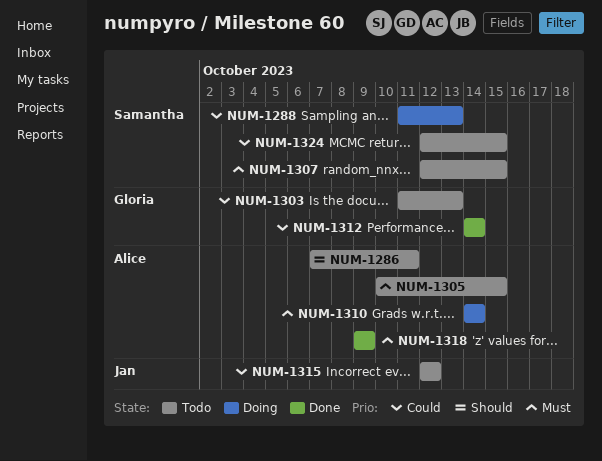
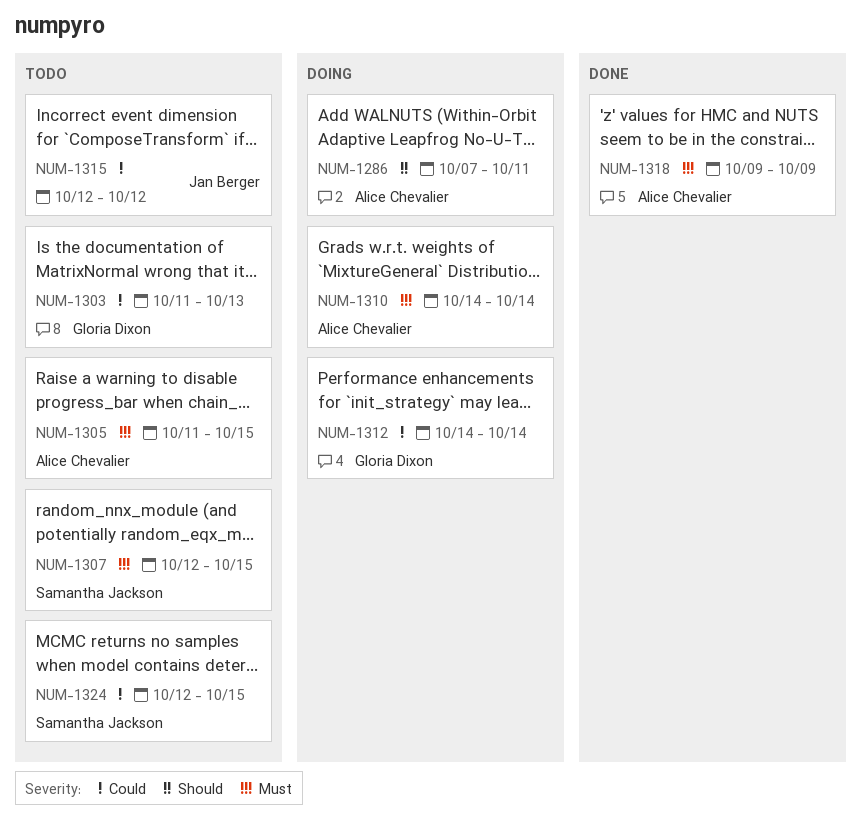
NUM-1286, status: Todo -> Doing
NUM-1288: present -> none
NUM-1305, start: Oct 10 -> Oct 11
NUM-1312, status: Done -> Doing

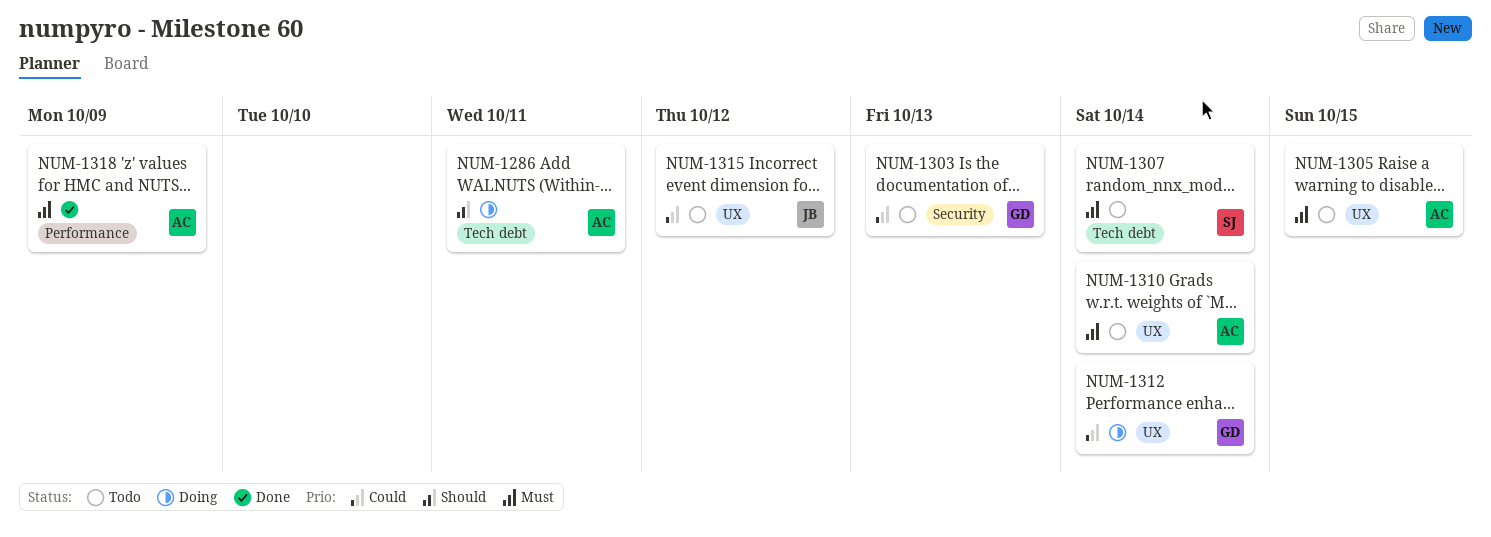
NUM-1307, due: Oct 15 -> Oct 14
NUM-1310, status: Doing -> Todo
NUM-1324: present -> none

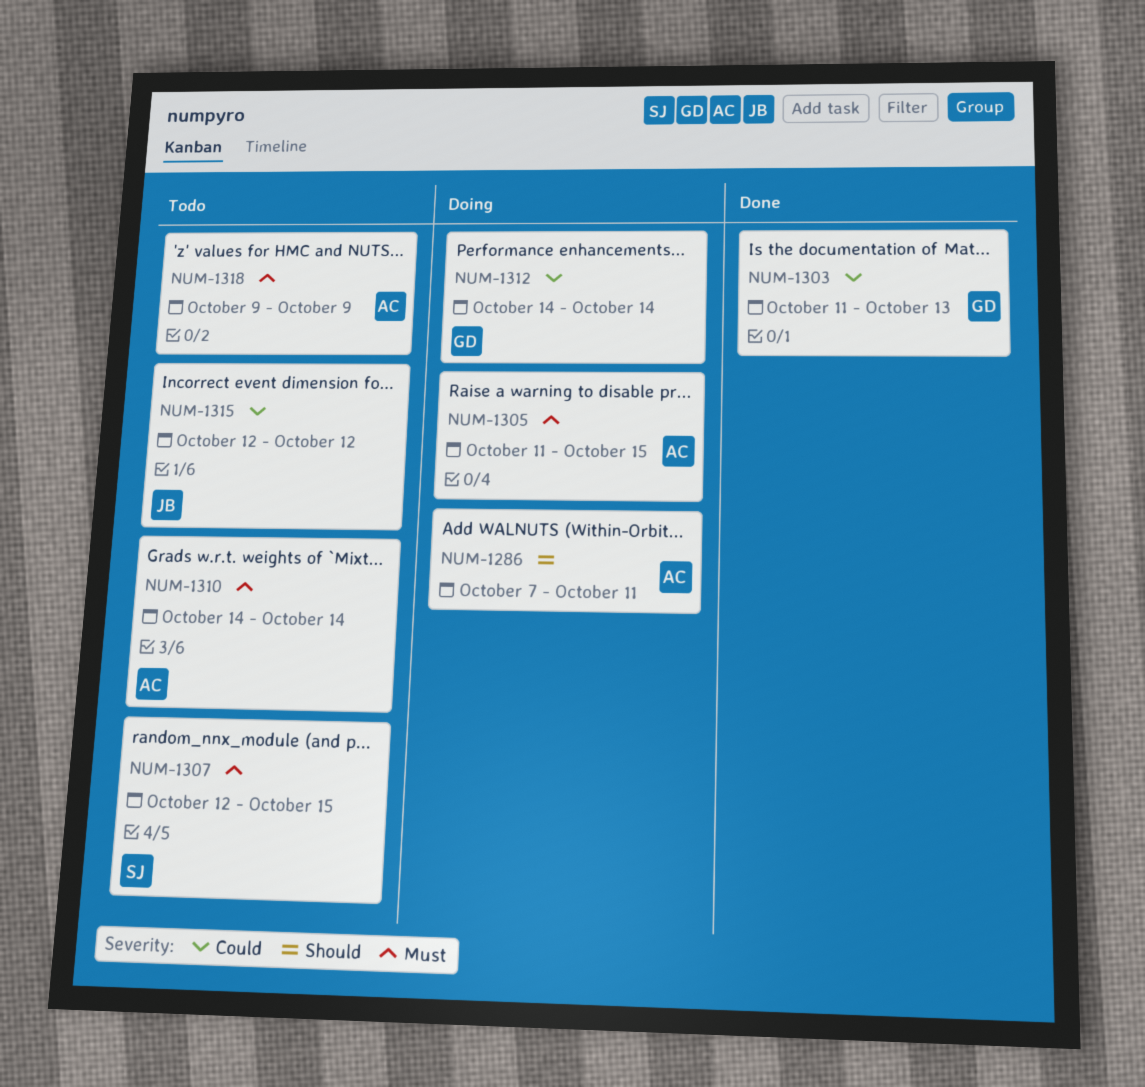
NUM-1303, status: Todo -> Done
NUM-1305, status: Todo -> Doing
NUM-1307, due: Oct 14 -> Oct 15
NUM-1318, status: Done -> Todo

